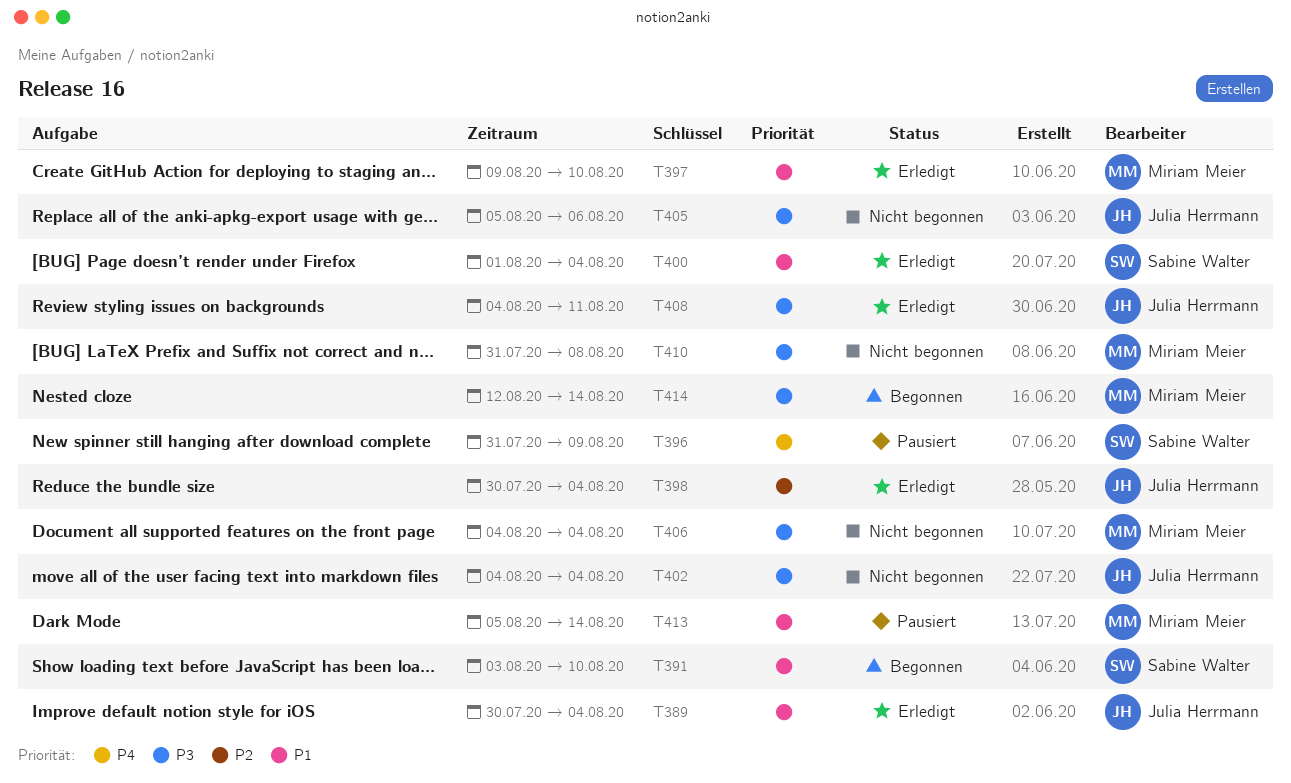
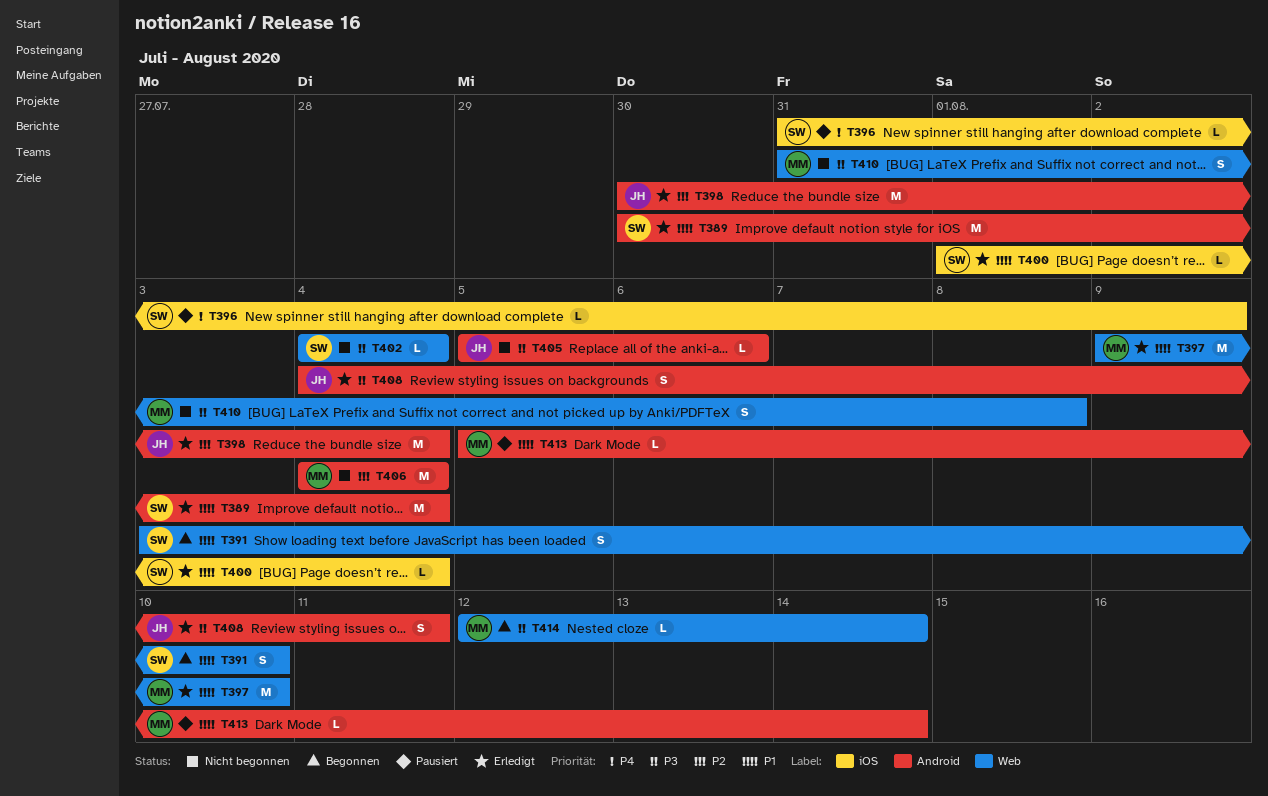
T389, owner: Julia Herrmann -> Sabine Walter
T402, owner: Julia Herrmann -> Sabine Walter
T406, priority: P3 -> P2

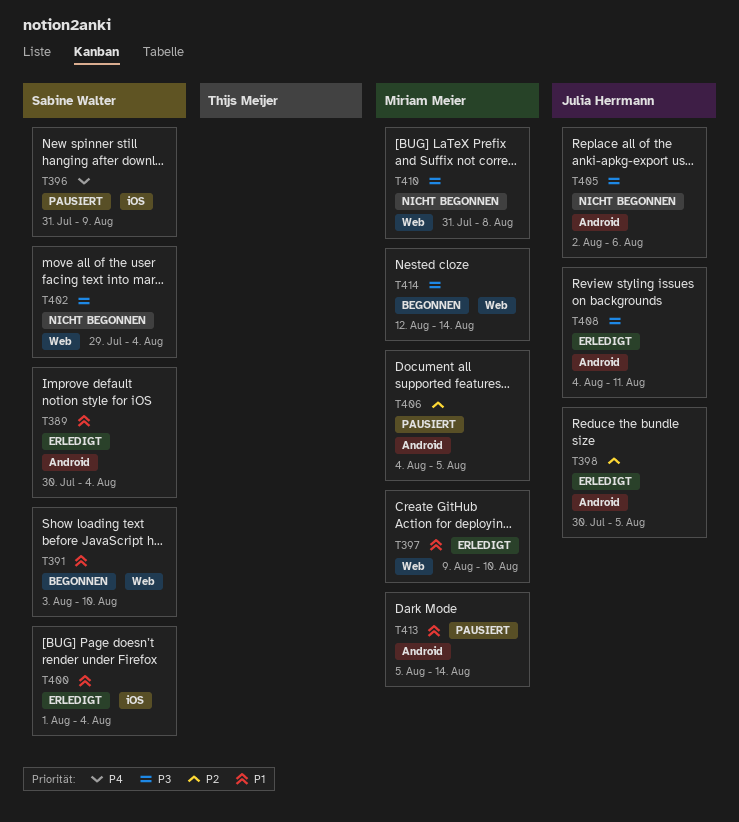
T398, due: Aug 4 -> Aug 5
T402, start: Aug 4 -> Jul 29
T405, start: Aug 5 -> Aug 2
T406, status: Nicht begonnen -> Pausiert
T406, due: Aug 4 -> Aug 5

